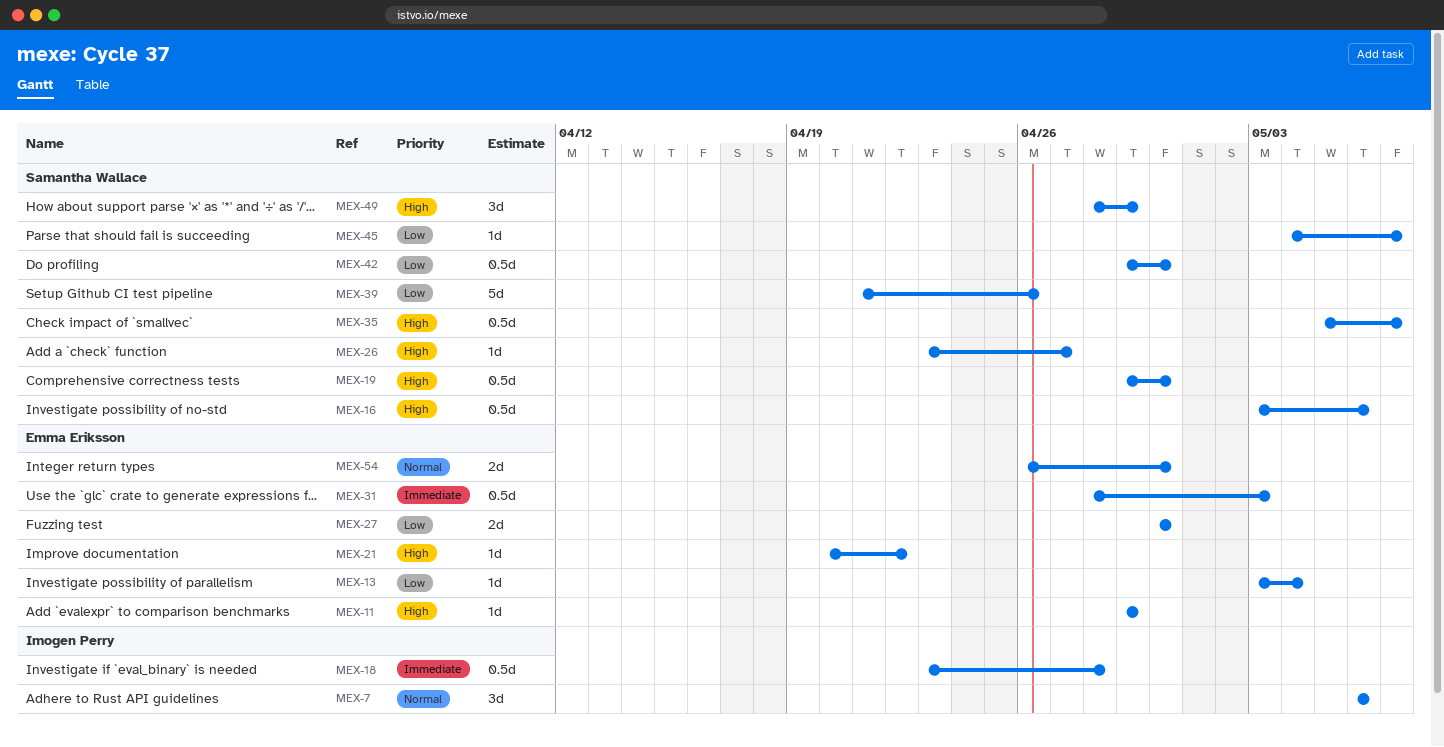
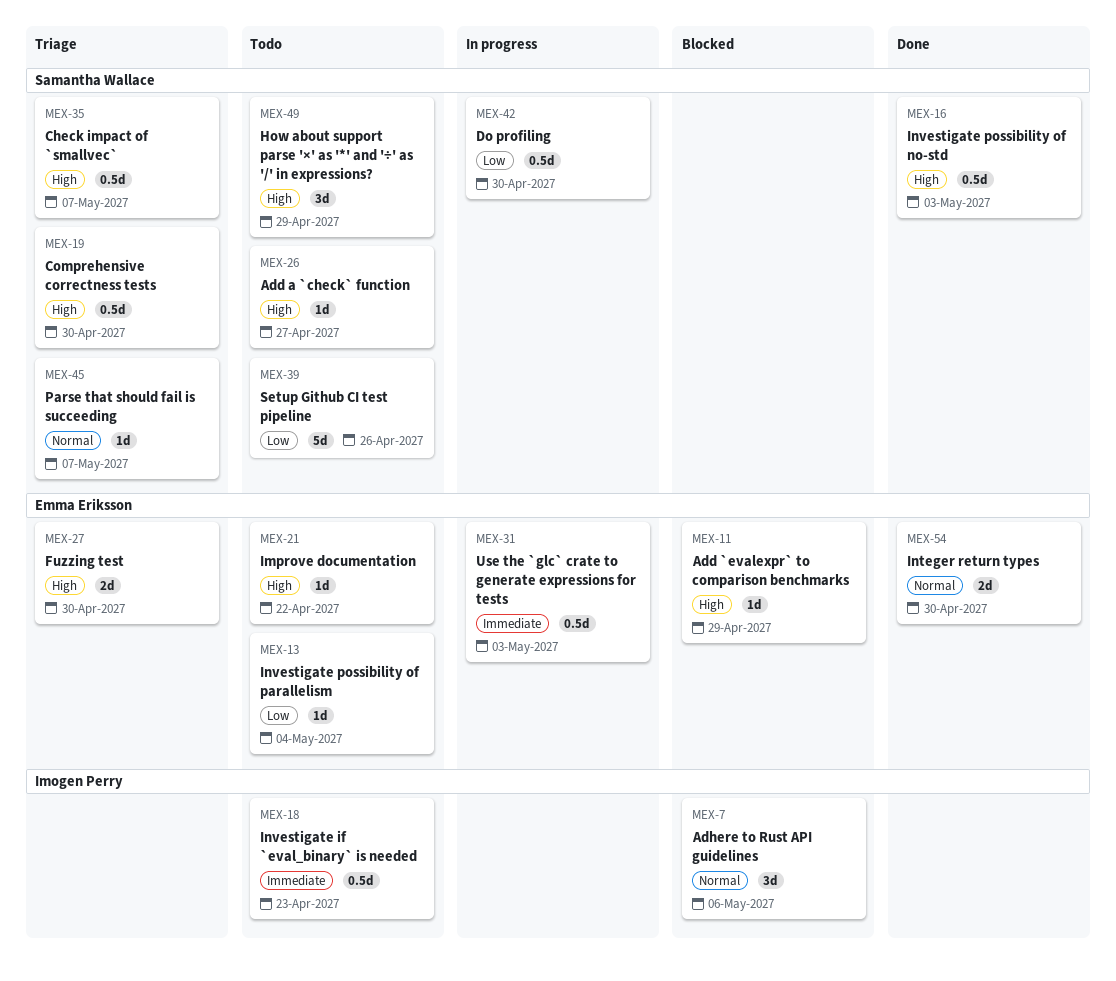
MEX-16, due: May 6 -> May 3
MEX-18, due: Apr 28 -> Apr 23
MEX-27, priority: Low -> High
MEX-45, priority: Low -> Normal

